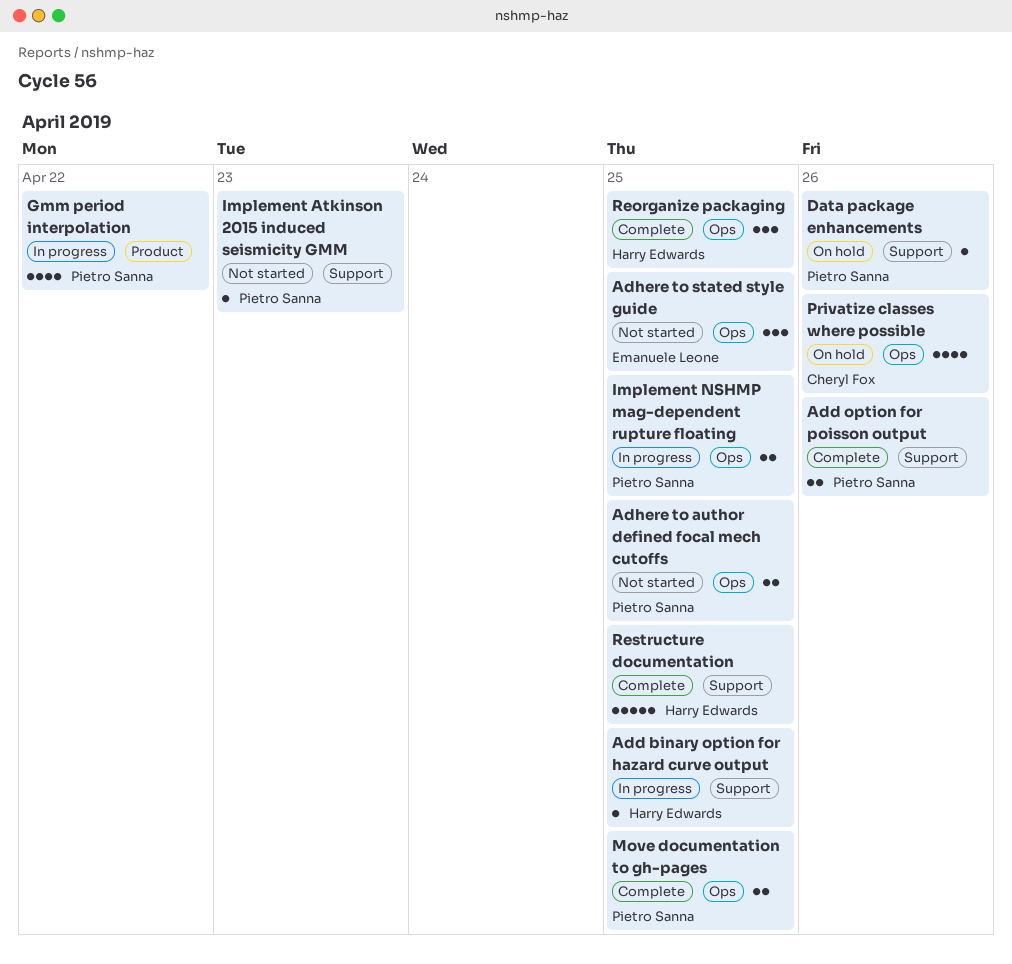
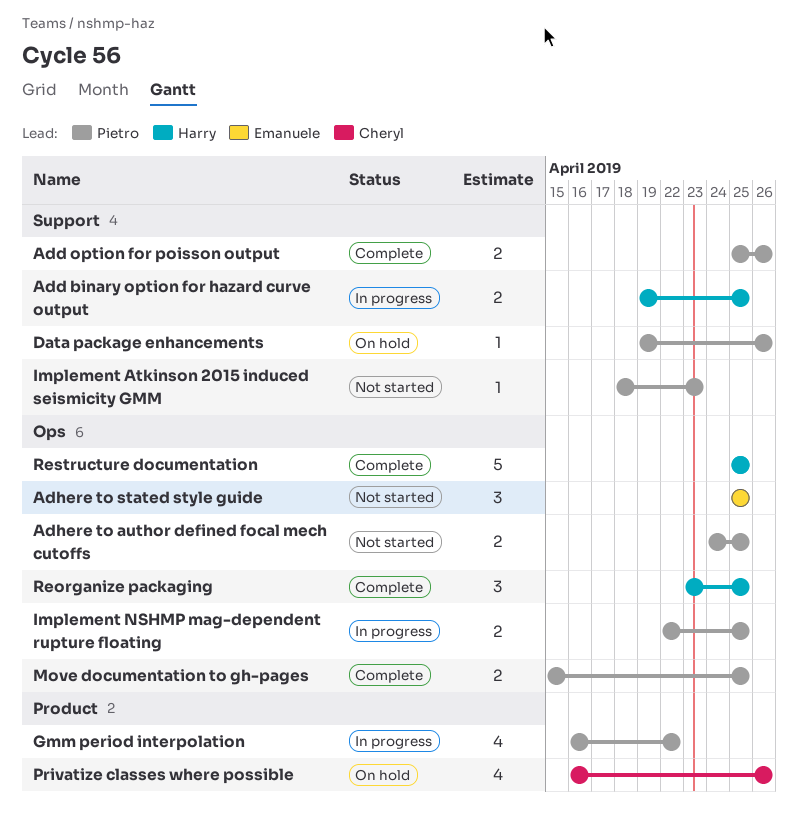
Add binary option for hazard curve output, estimate: 1 -> 2
Privatize classes where possible, label: Ops -> Product
Restructure documentation, label: Support -> Ops

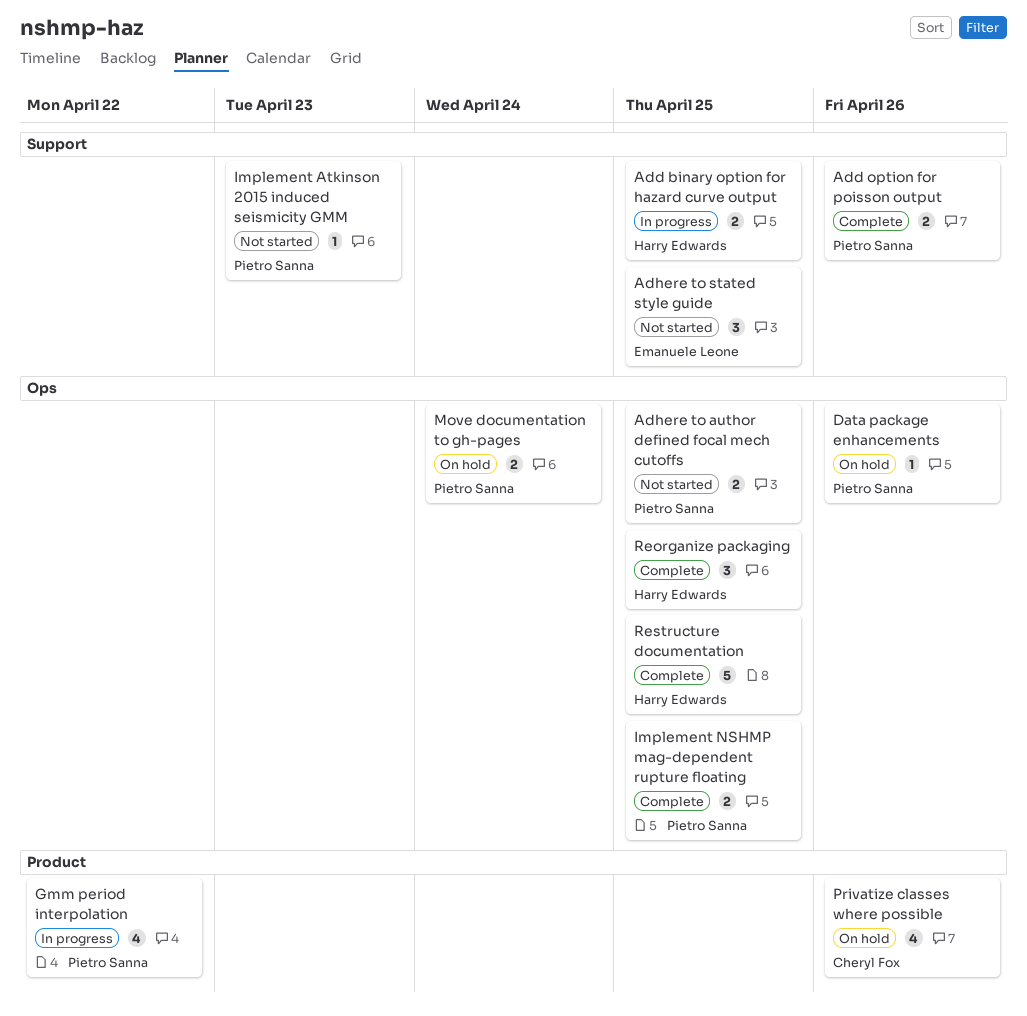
Adhere to stated style guide, label: Ops -> Support
Data package enhancements, label: Support -> Ops
Implement NSHMP mag-dependent rupture floating, status: In progress -> Complete
Move documentation to gh-pages, status: Complete -> On hold
Move documentation to gh-pages, due: Apr 25 -> Apr 24

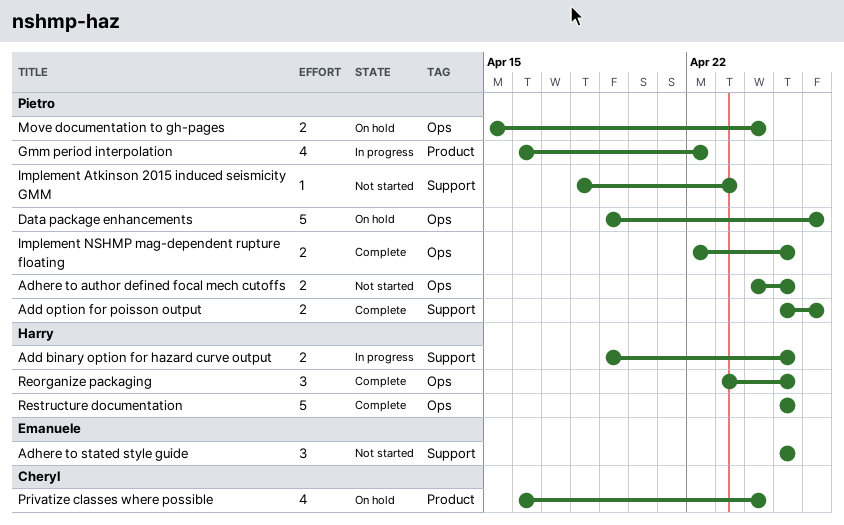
Data package enhancements, estimate: 1 -> 5
Privatize classes where possible, due: Apr 26 -> Apr 24

